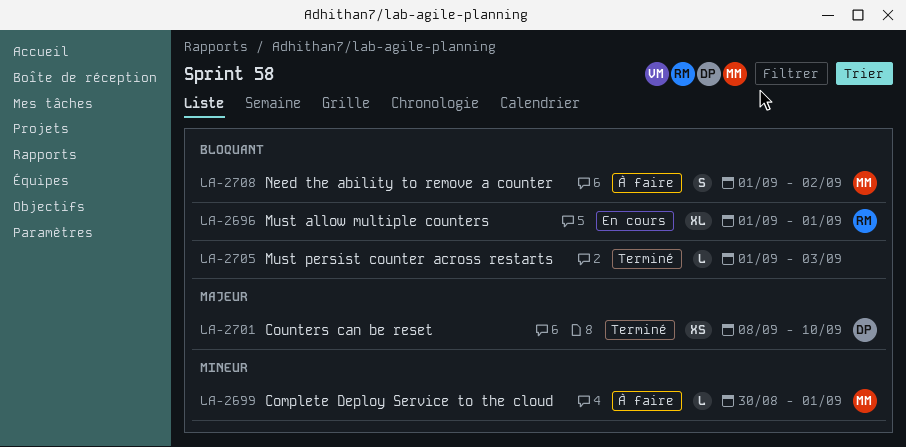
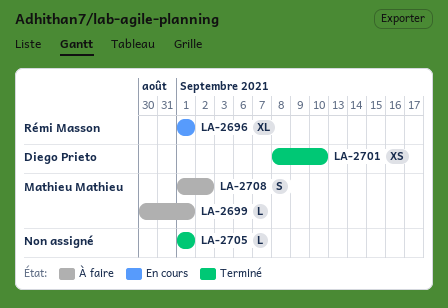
LA-2705, due: Sep 3 -> Sep 1

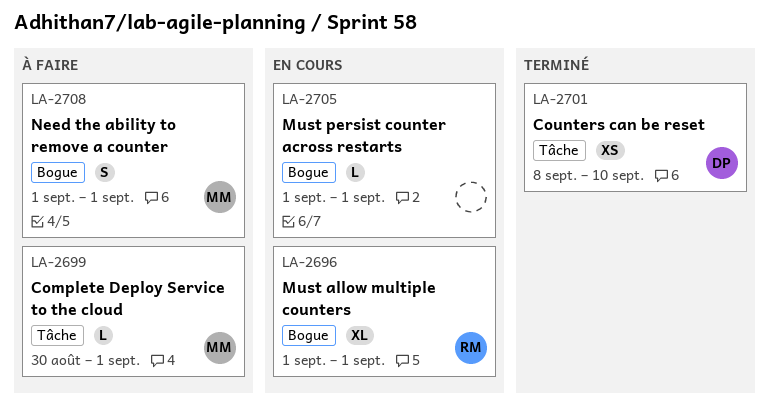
LA-2705, status: Terminé -> En cours
LA-2708, due: Sep 2 -> Sep 1

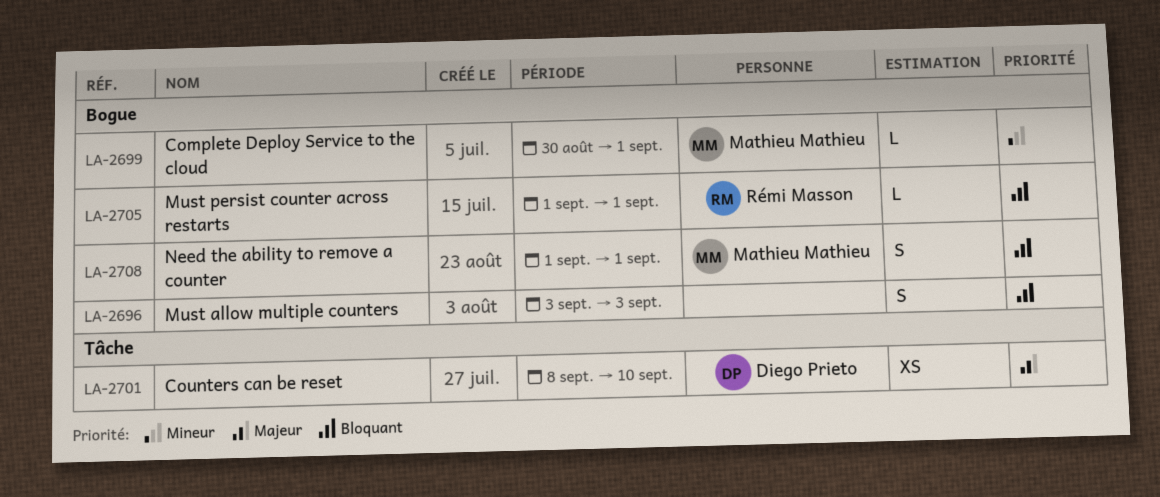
LA-2696, owner: Rémi Masson -> none
LA-2696, estimate: XL -> S
LA-2696, start: Sep 1 -> Sep 3
LA-2696, due: Sep 1 -> Sep 3
LA-2699, label: Tâche -> Bogue
LA-2705, owner: none -> Rémi Masson

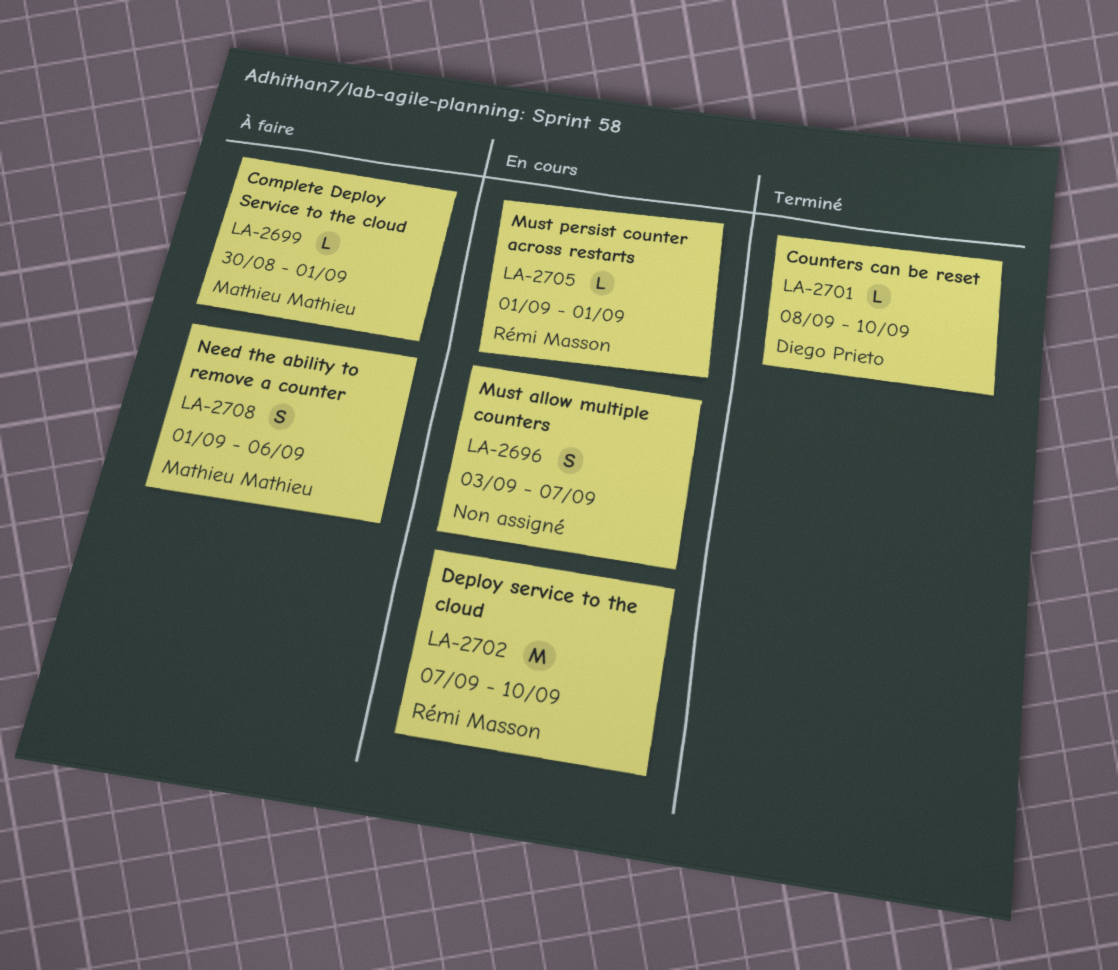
LA-2696, due: Sep 3 -> Sep 7
LA-2701, estimate: XS -> L
LA-2702: none -> present
LA-2708, due: Sep 1 -> Sep 6

